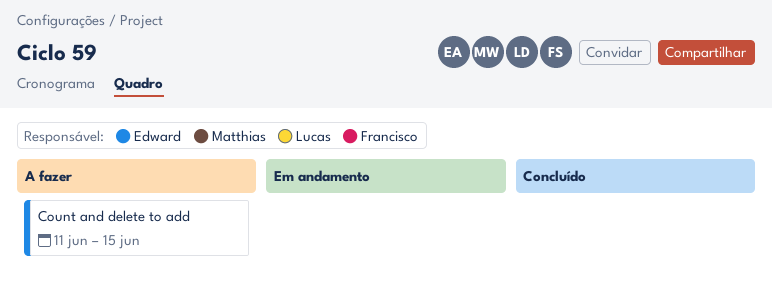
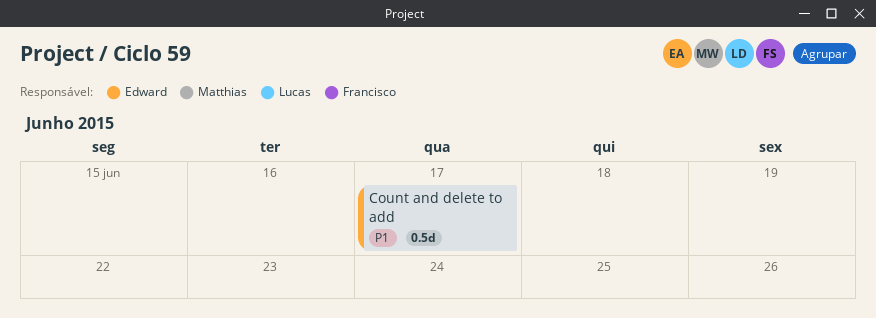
Count and delete to add, due: Jun 15 -> Jun 17

